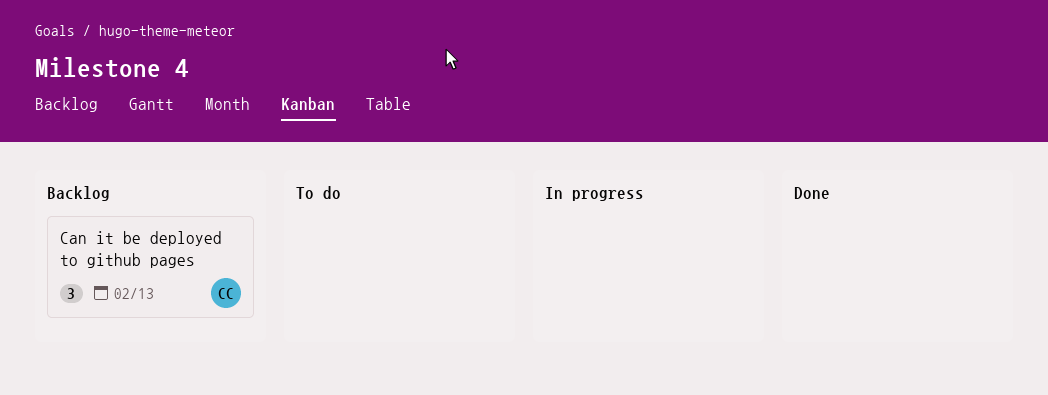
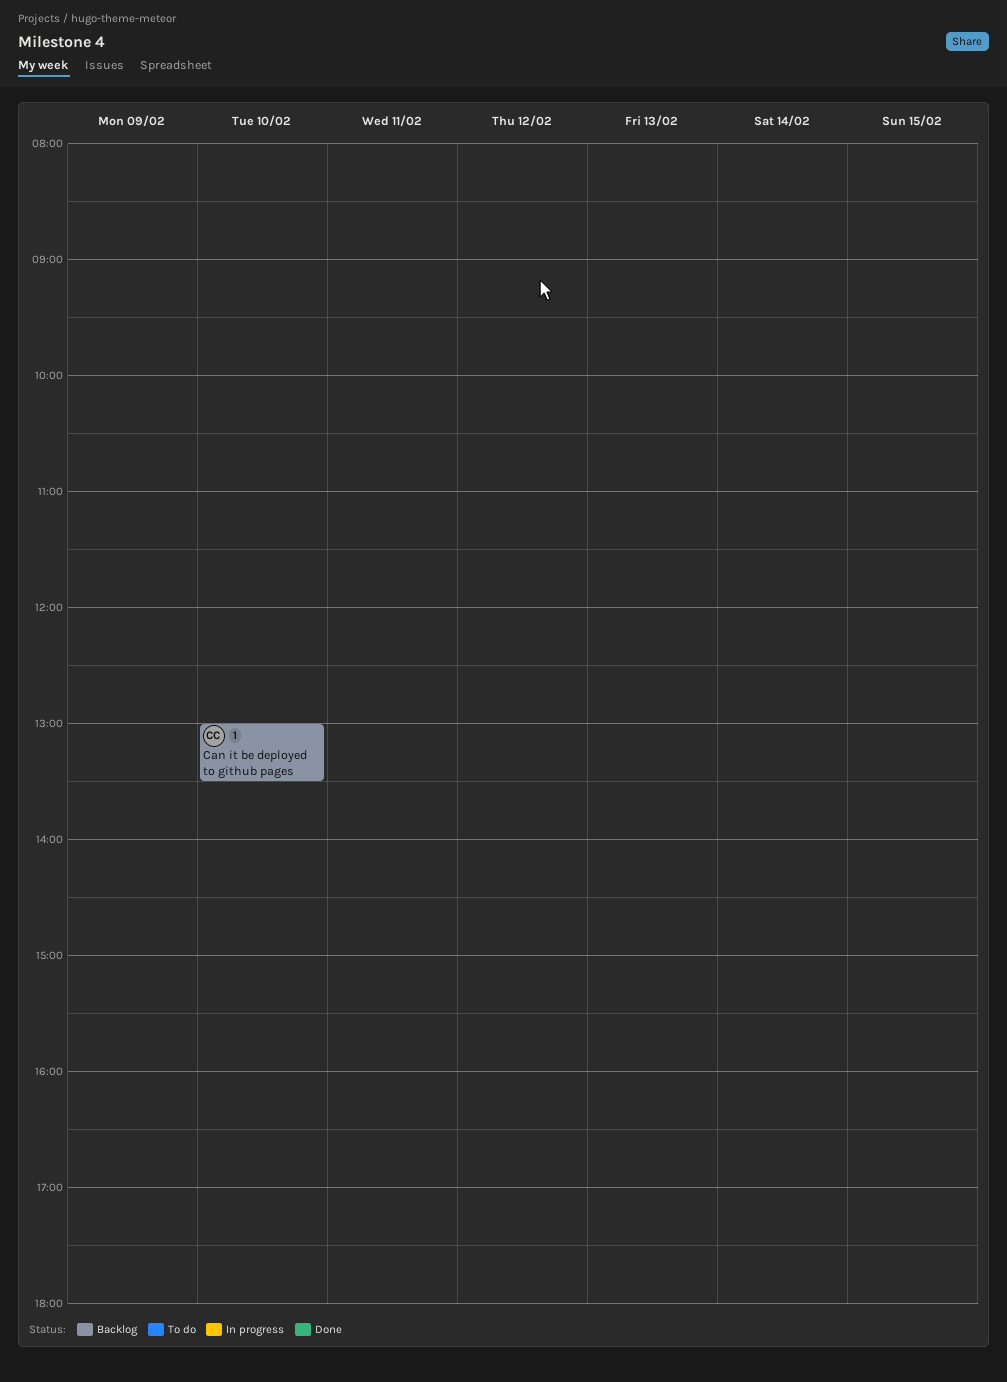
Can it be deployed to github pages, estimate: 3 -> 1
Can it be deployed to github pages, day: Feb 13 -> Feb 10

